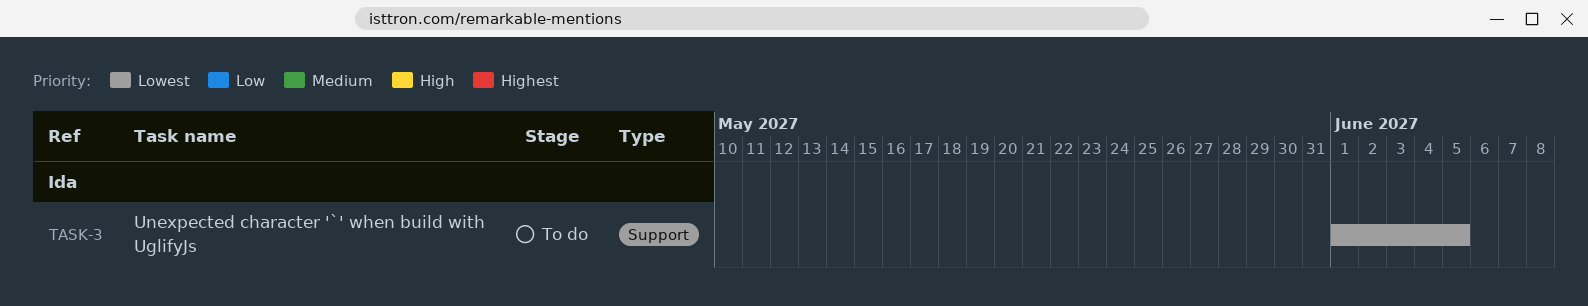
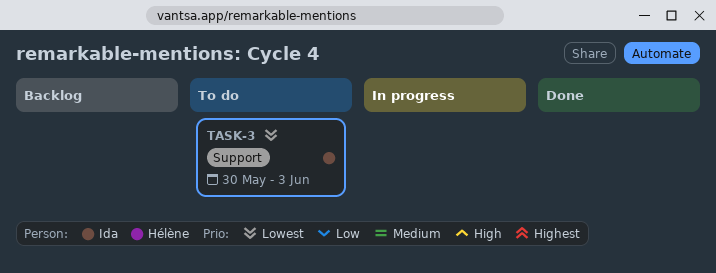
TASK-3, start: Jun 1 -> May 30
TASK-3, due: Jun 5 -> Jun 3

